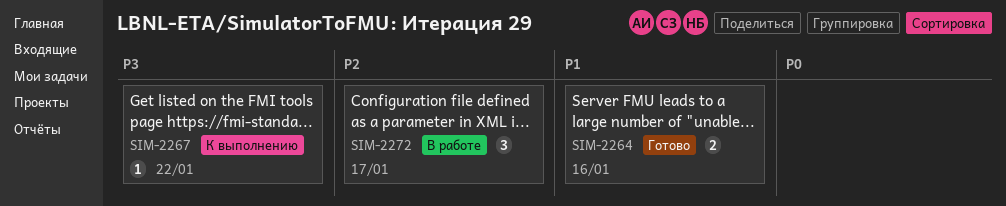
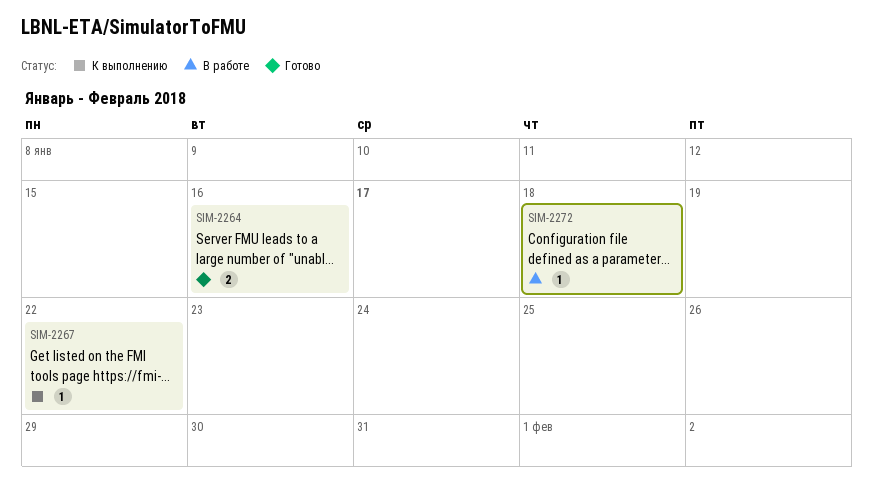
SIM-2272, estimate: 3 -> 1
SIM-2272, due: Jan 17 -> Jan 18

